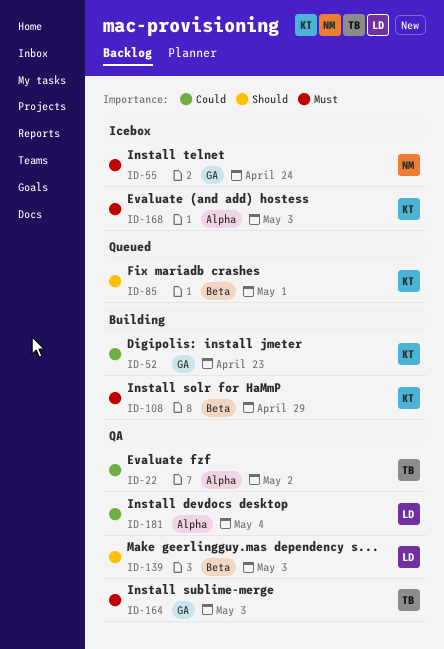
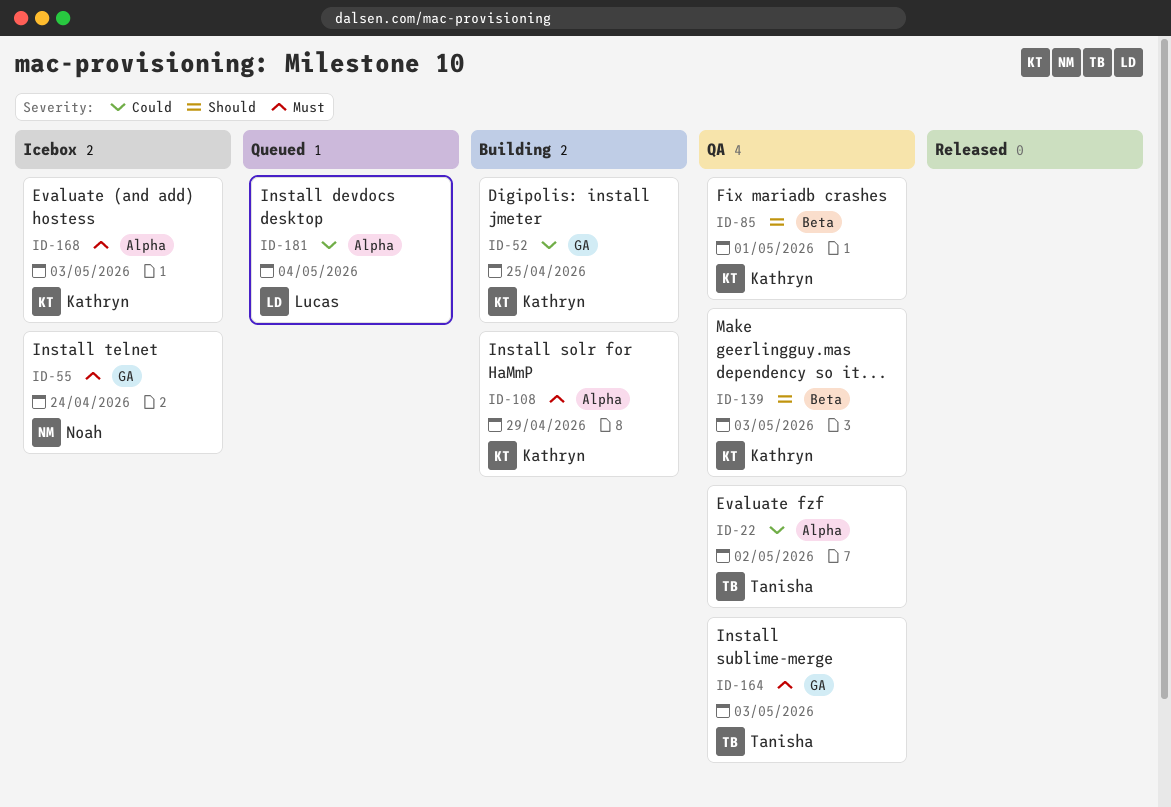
ID-52, due: Apr 23 -> Apr 25
ID-85, status: Queued -> QA
ID-108, label: Beta -> Alpha
ID-139, owner: Lucas -> Kathryn
ID-181, status: QA -> Queued

